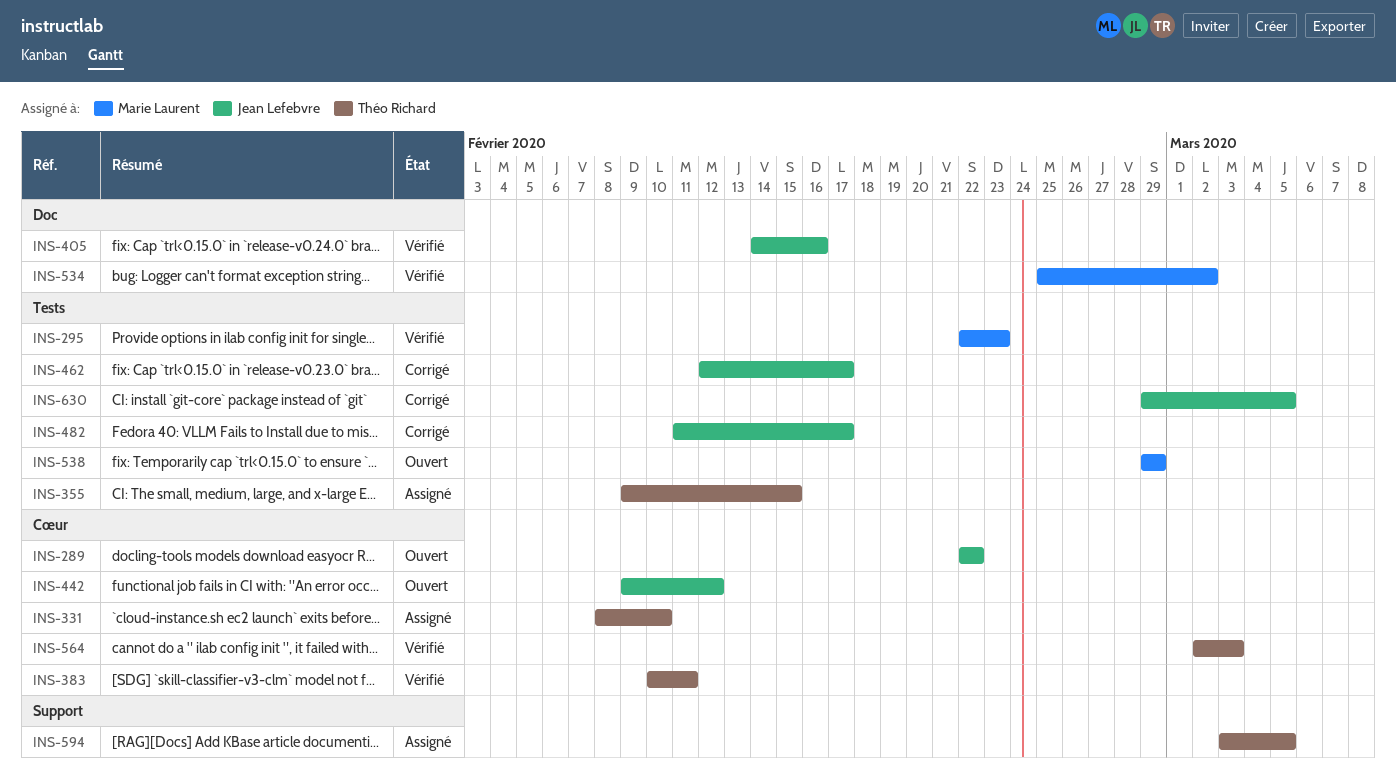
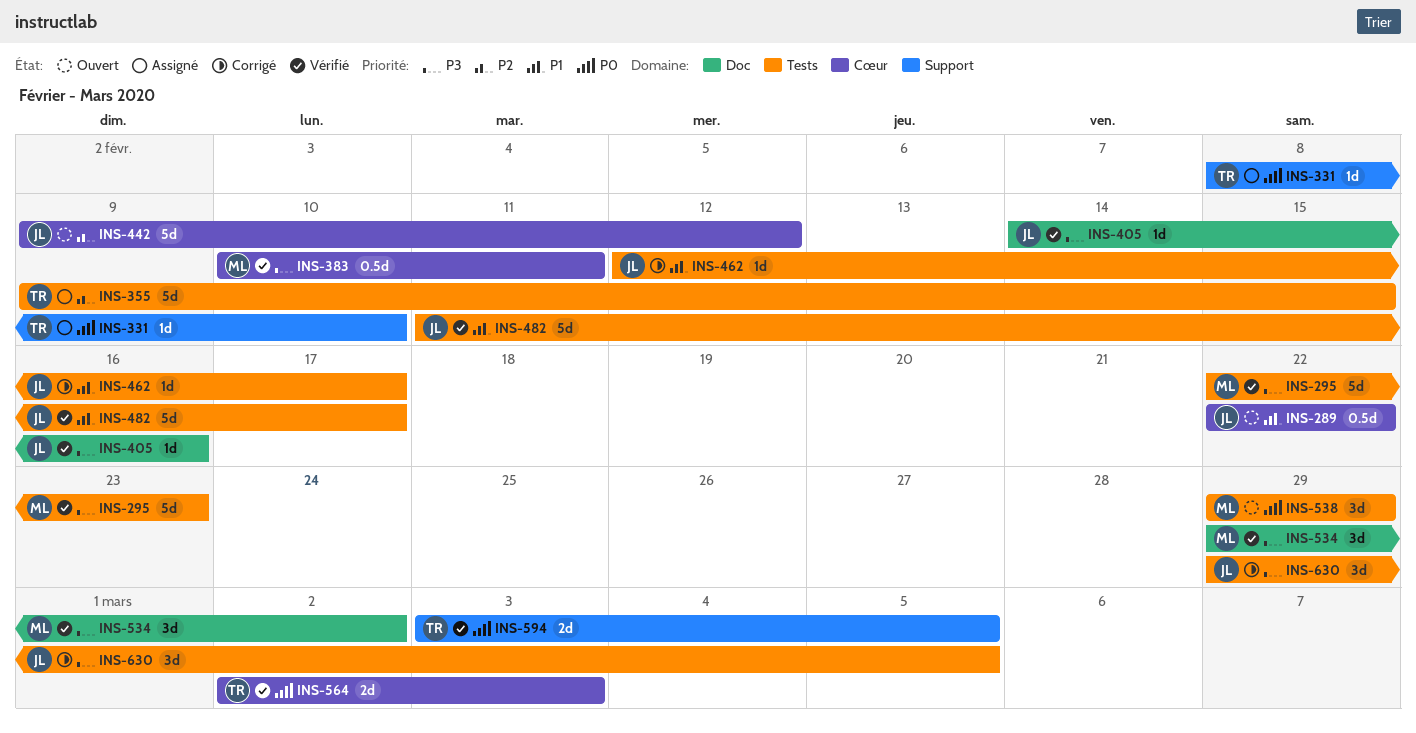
INS-331, label: Cœur -> Support
INS-383, owner: Théo Richard -> Marie Laurent
INS-482, status: Corrigé -> Vérifié
INS-534, start: Feb 25 -> Feb 29
INS-594, status: Assigné -> Vérifié

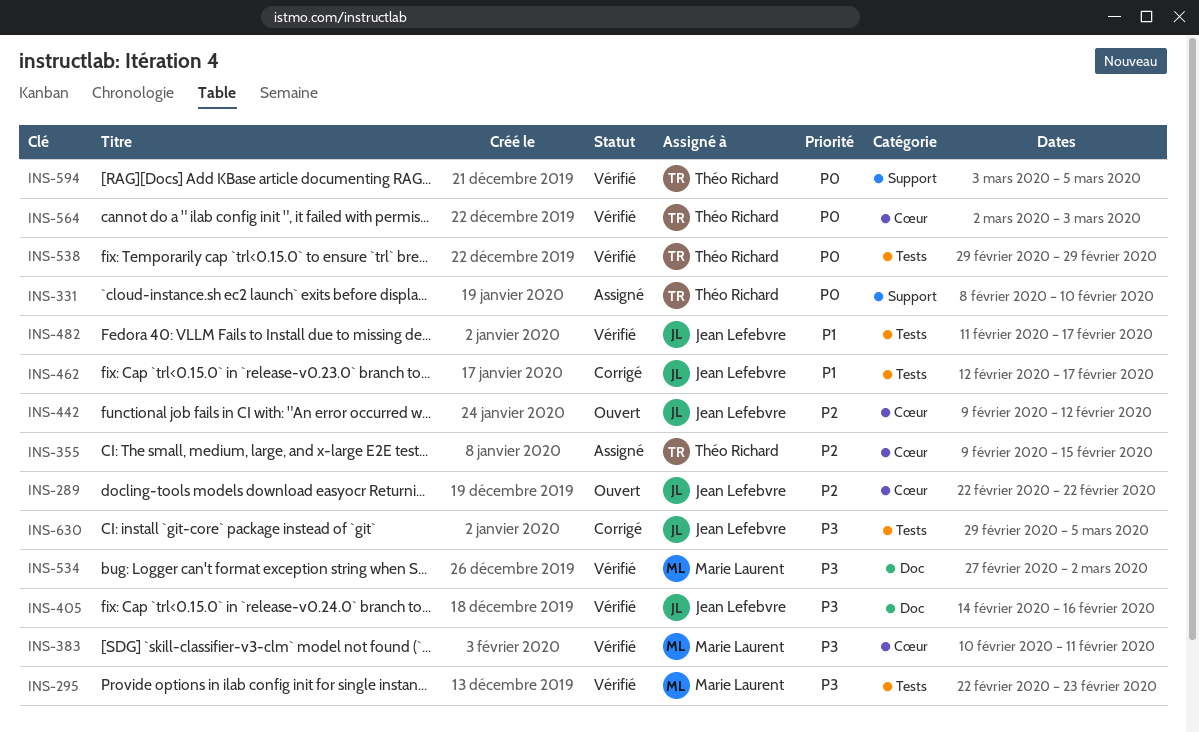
INS-289, priority: P1 -> P2
INS-355, label: Tests -> Cœur
INS-534, start: Feb 29 -> Feb 27
INS-538, status: Ouvert -> Vérifié
INS-538, owner: Marie Laurent -> Théo Richard

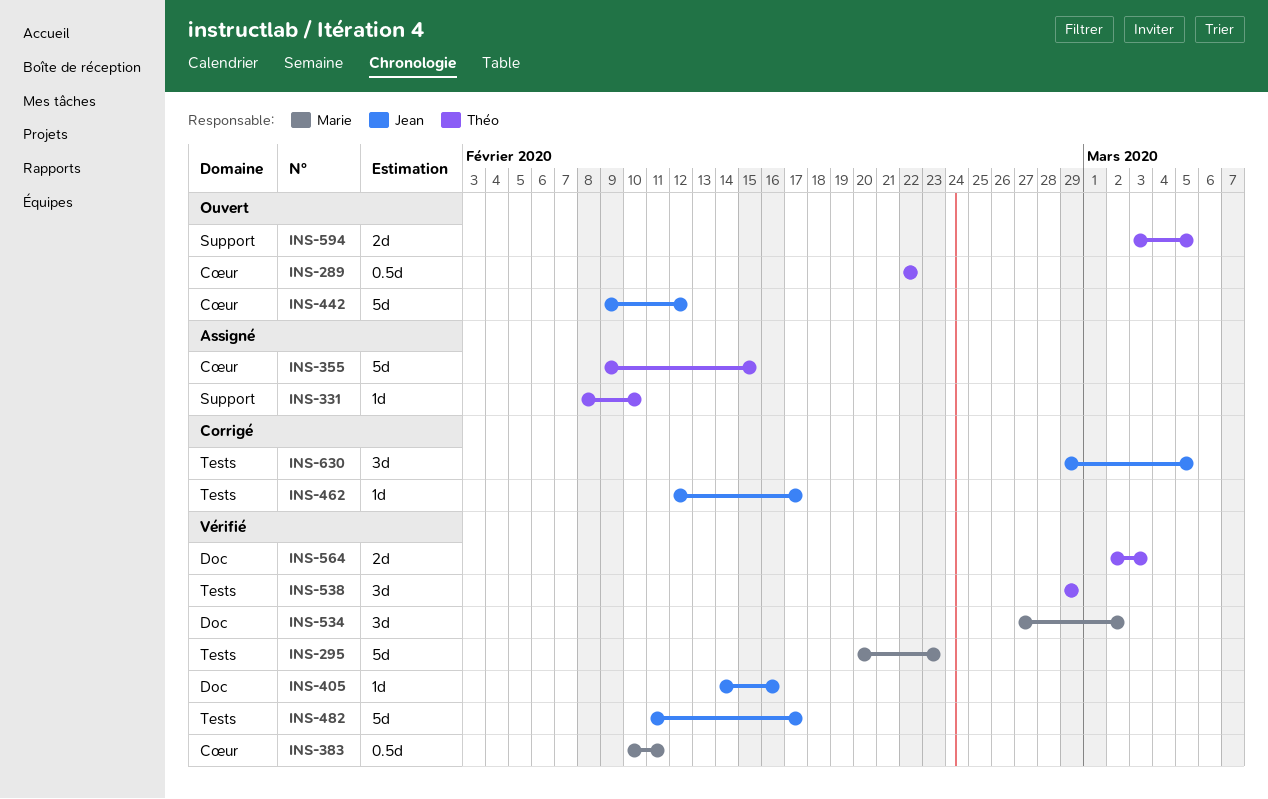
INS-289, owner: Jean Lefebvre -> Théo Richard
INS-295, start: Feb 22 -> Feb 20
INS-564, label: Cœur -> Doc
INS-594, status: Vérifié -> Ouvert

